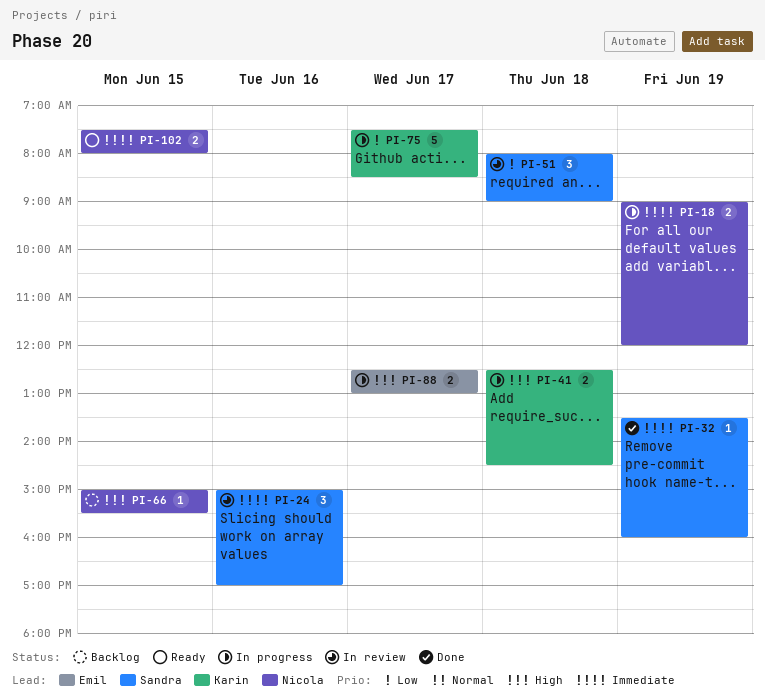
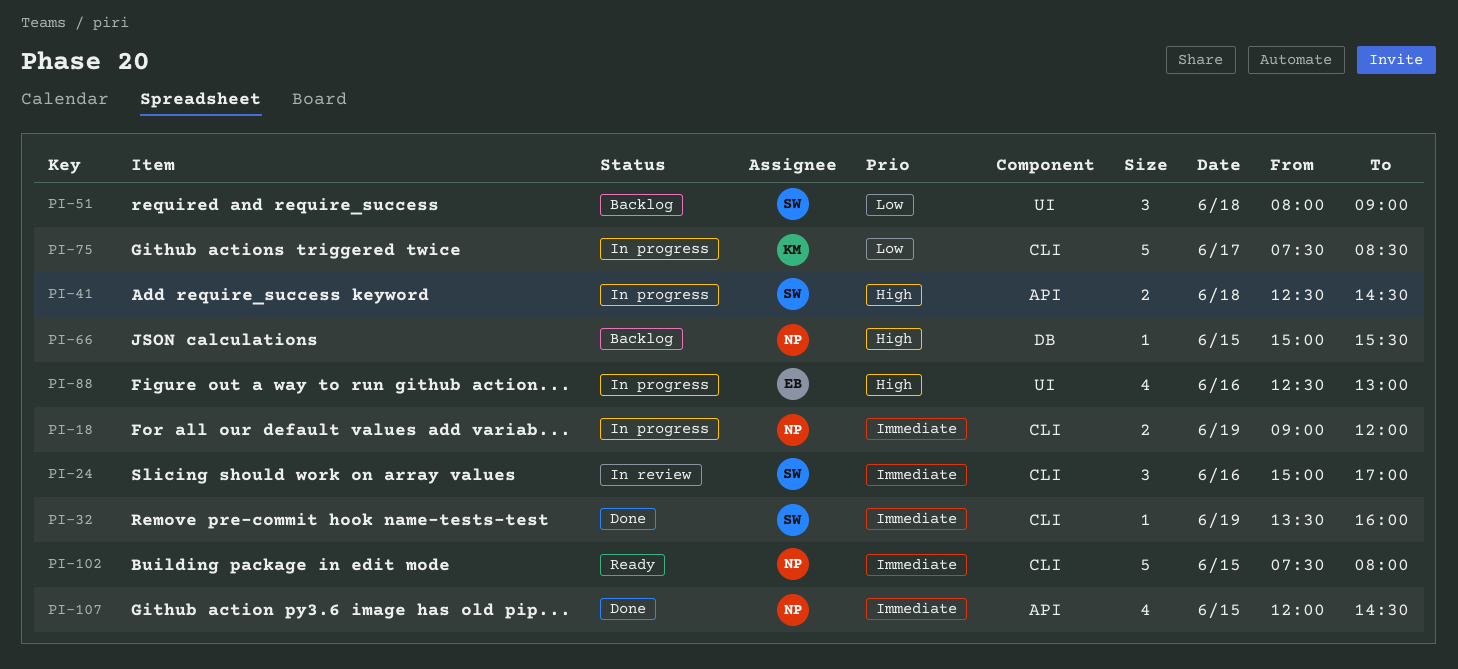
PI-41, owner: Karin -> Sandra
PI-51, status: In review -> Backlog
PI-88, estimate: 2 -> 4
PI-88, day: Jun 17 -> Jun 16
PI-102, estimate: 2 -> 5
PI-107: none -> present

